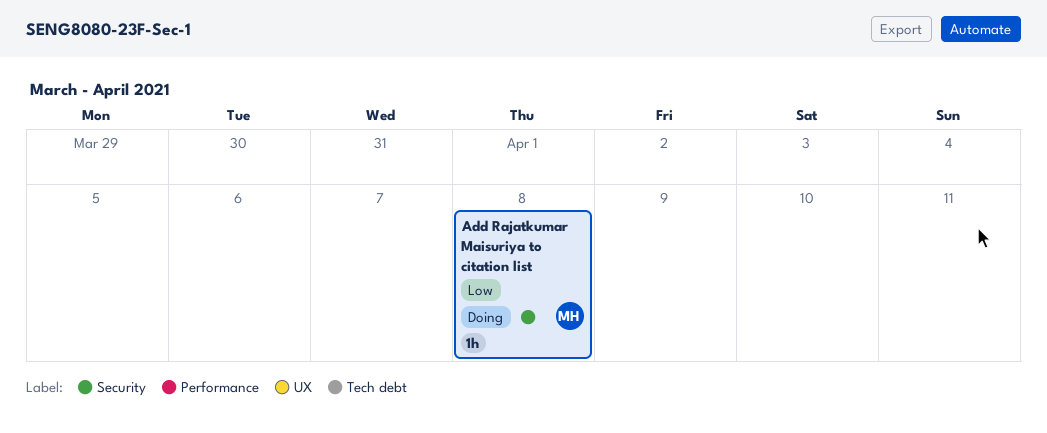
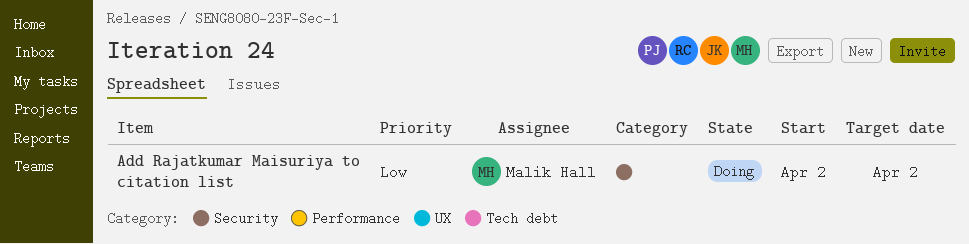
Add Rajatkumar Maisuriya to citation list, due: Apr 8 -> Apr 2

